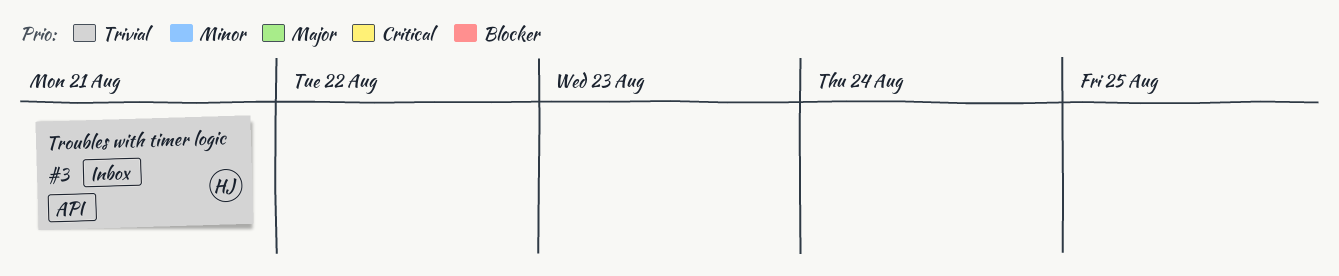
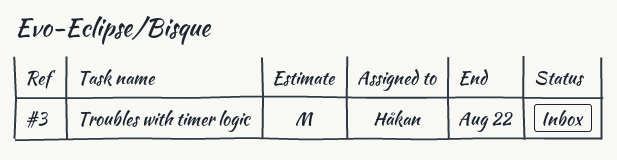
#3, due: Aug 21 -> Aug 22

